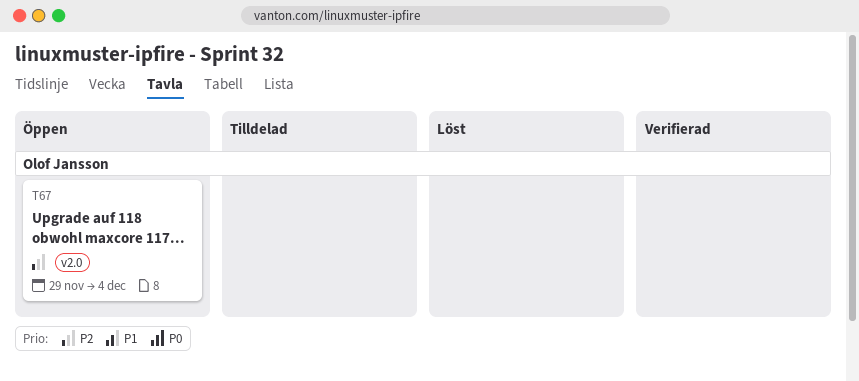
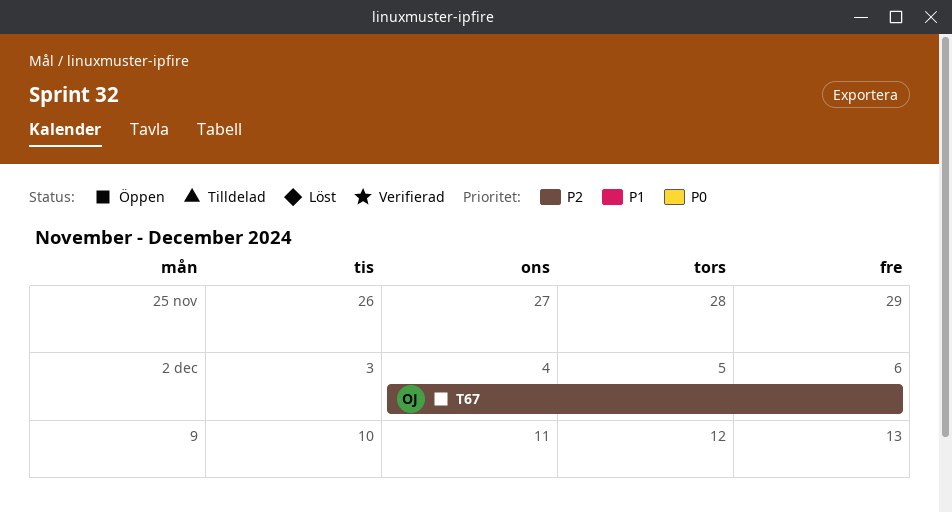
T67, start: Nov 29 -> Dec 4
T67, due: Dec 4 -> Dec 6

